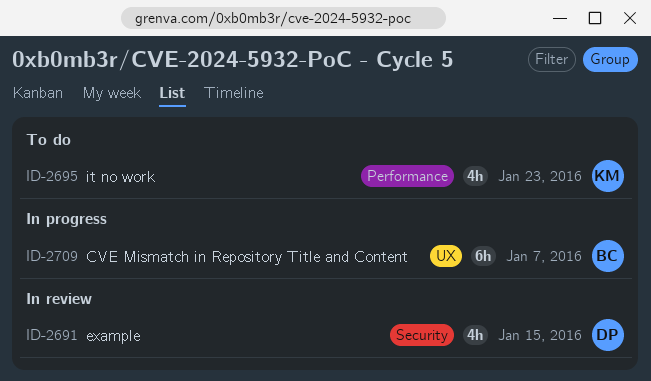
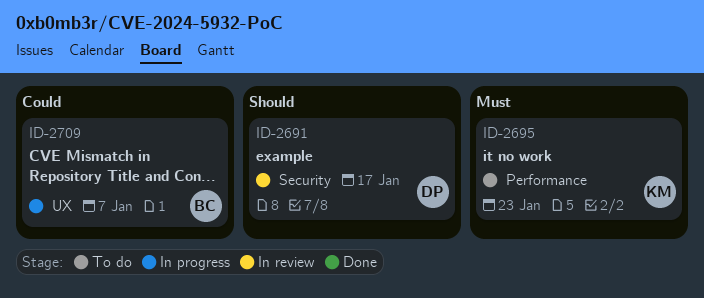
ID-2691, due: Jan 15 -> Jan 17

